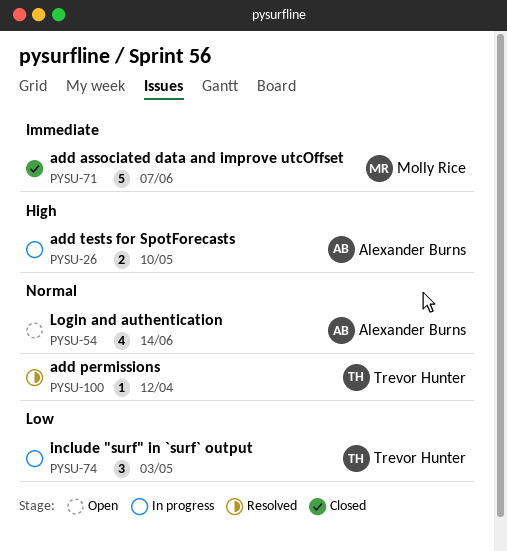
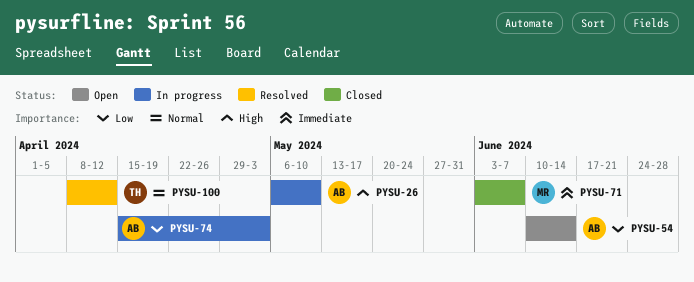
PYSU-54, priority: Normal -> Low
PYSU-74, owner: Trevor Hunter -> Alexander Burns

